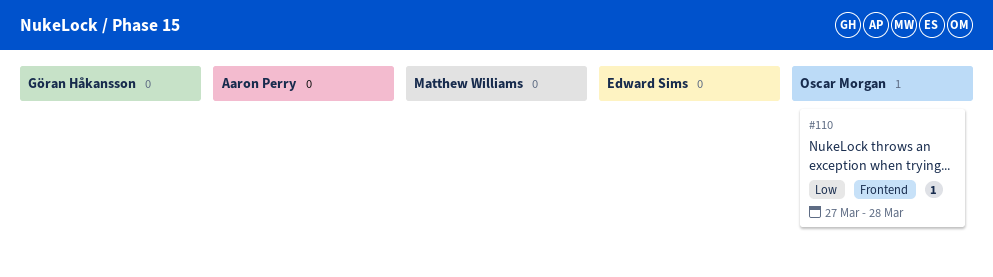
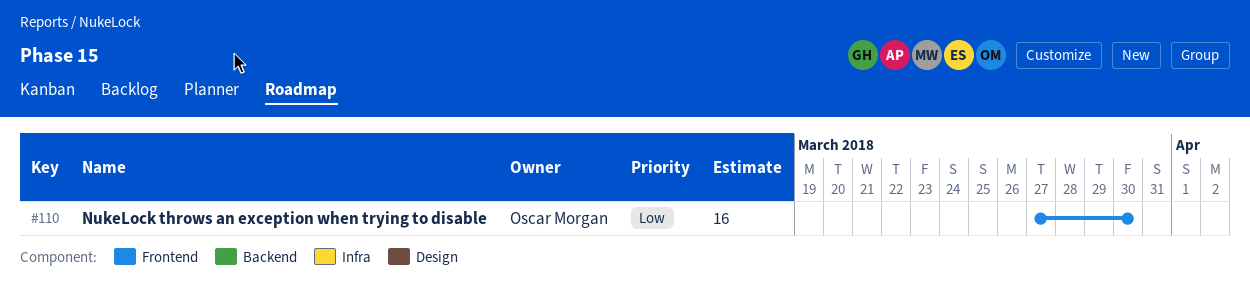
#110, estimate: 1 -> 16
#110, due: Mar 28 -> Mar 30

